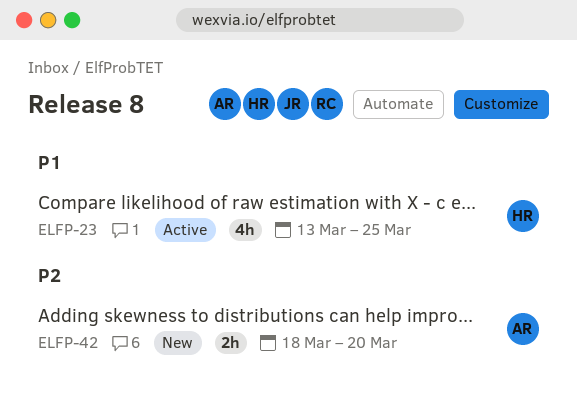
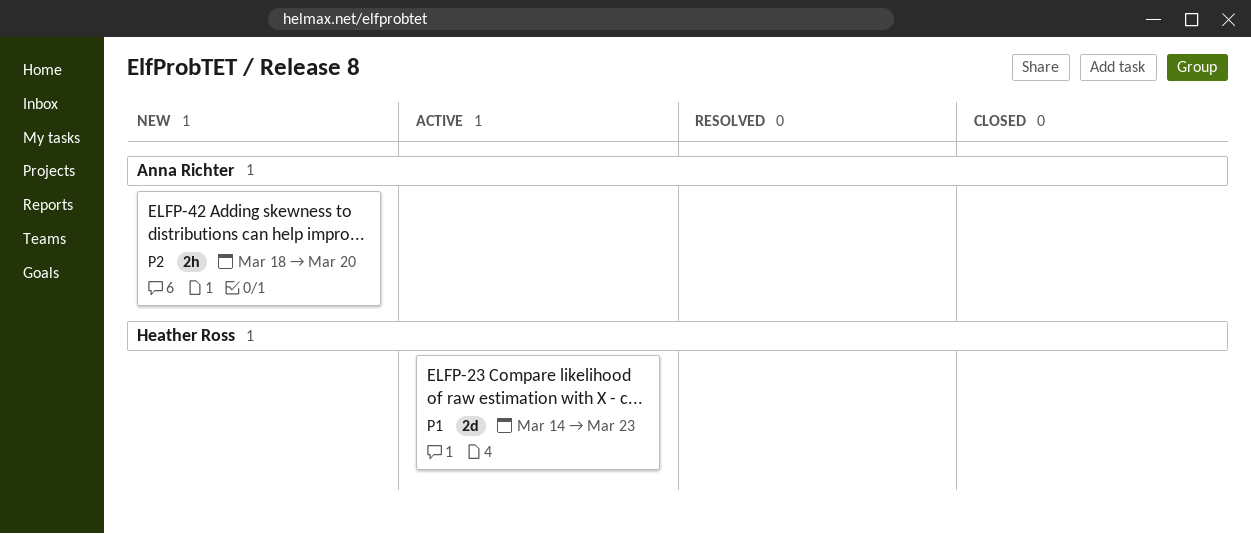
ELFP-23, estimate: 4h -> 2d
ELFP-23, start: Mar 13 -> Mar 14
ELFP-23, due: Mar 25 -> Mar 23

